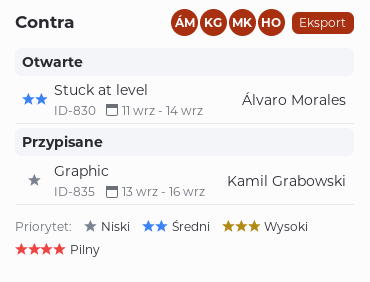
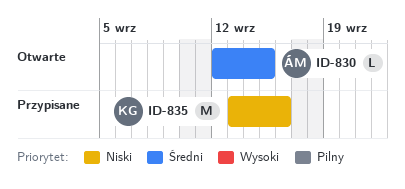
ID-830, start: Sep 11 -> Sep 12
ID-830, due: Sep 14 -> Sep 15

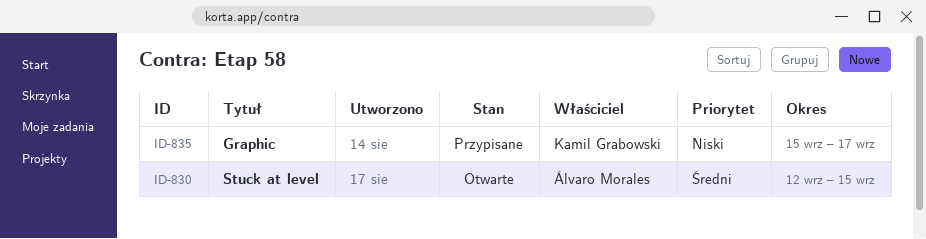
ID-835, start: Sep 13 -> Sep 15
ID-835, due: Sep 16 -> Sep 17

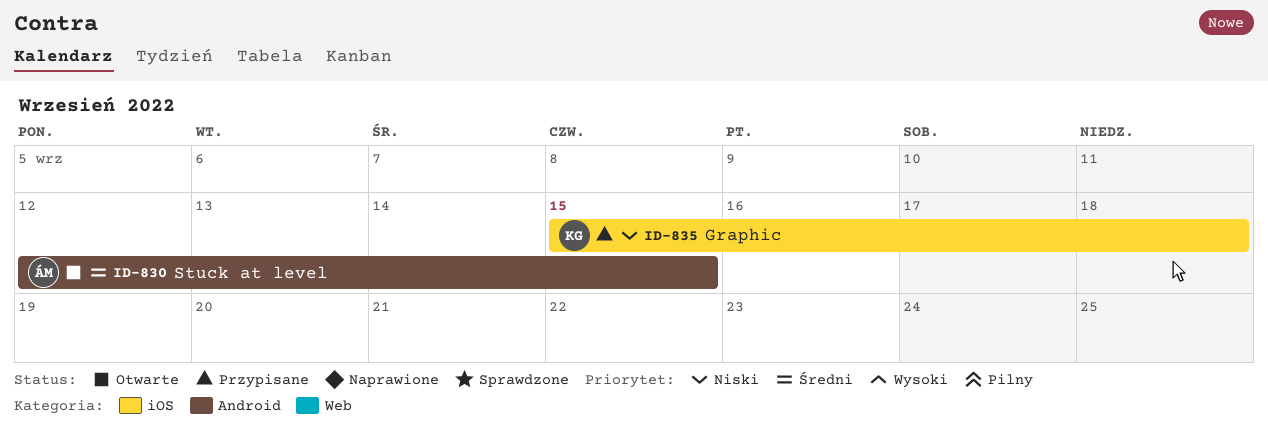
ID-835, due: Sep 17 -> Sep 18

